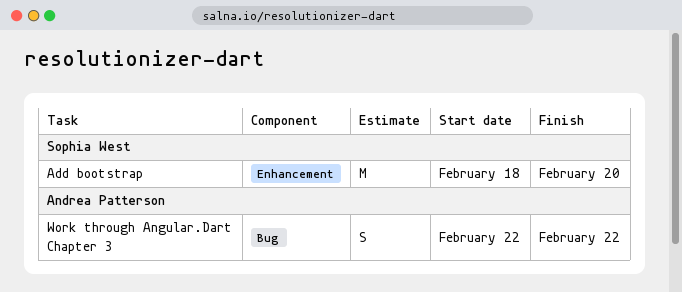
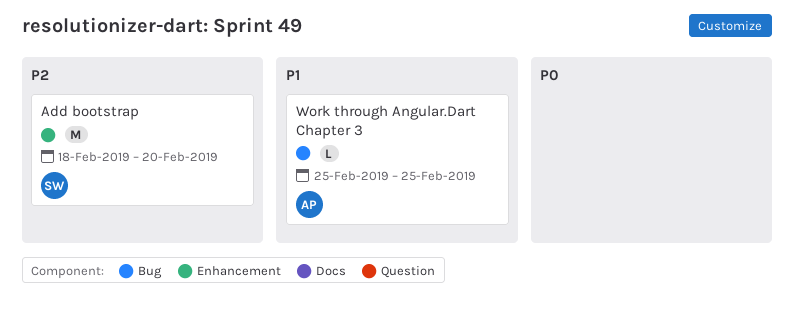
Work through Angular.Dart Chapter 3, estimate: S -> L
Work through Angular.Dart Chapter 3, start: Feb 22 -> Feb 25
Work through Angular.Dart Chapter 3, due: Feb 22 -> Feb 25

